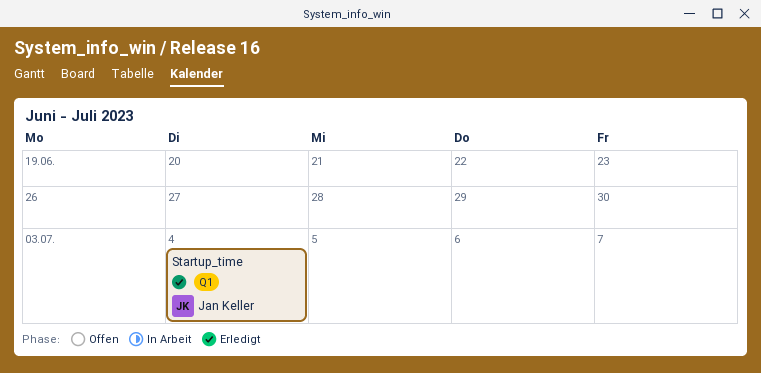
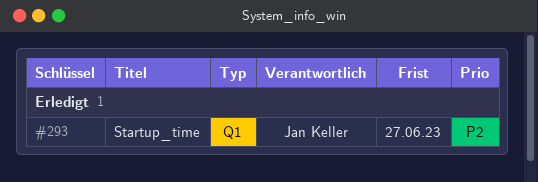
Startup_time, due: Jul 4 -> Jun 27

